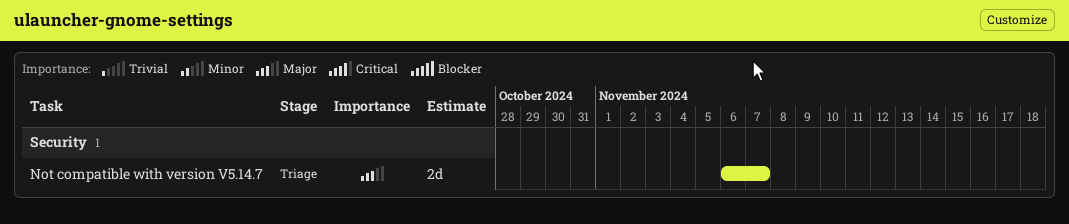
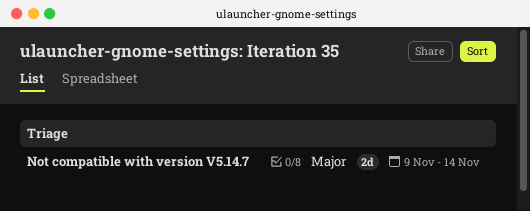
Not compatible with version V5.14.7, start: Nov 6 -> Nov 9
Not compatible with version V5.14.7, due: Nov 7 -> Nov 14

